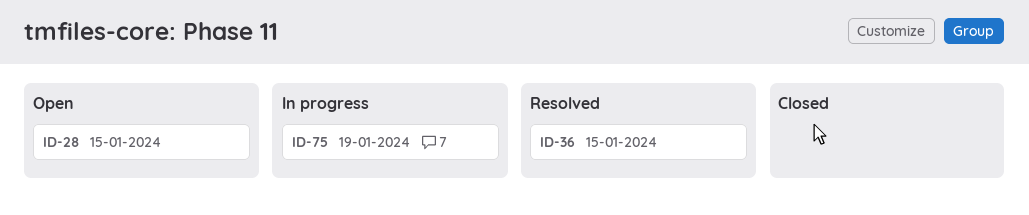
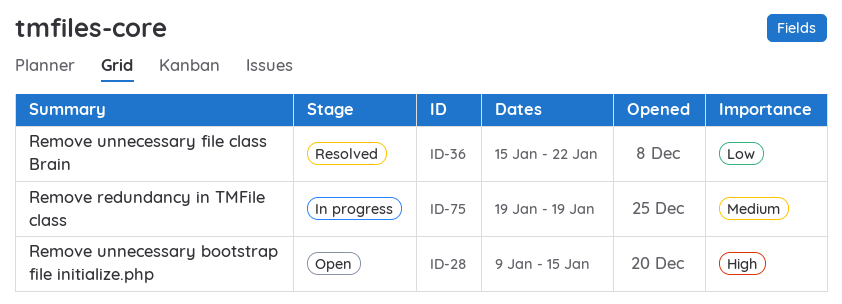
ID-36, due: Jan 15 -> Jan 22

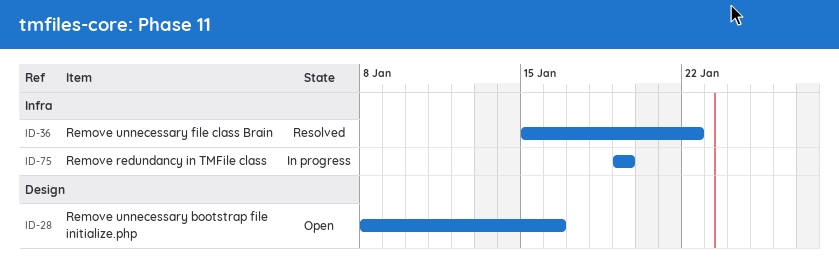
ID-28, start: Jan 9 -> Jan 8
ID-28, due: Jan 15 -> Jan 16

